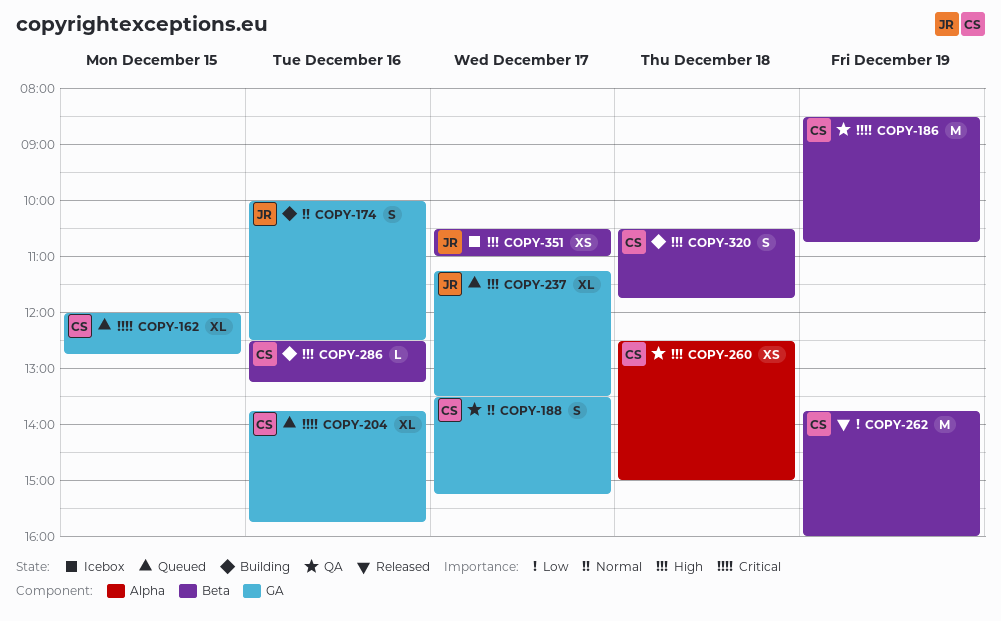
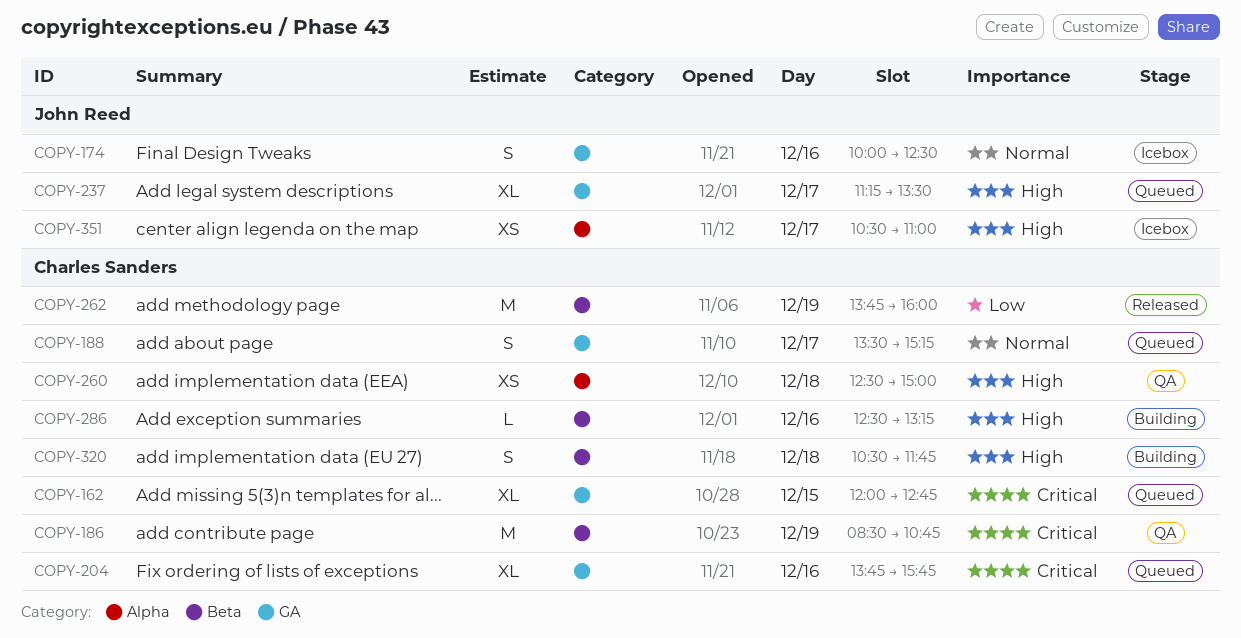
COPY-174, status: Building -> Icebox
COPY-188, status: QA -> Queued
COPY-351, label: Beta -> Alpha

